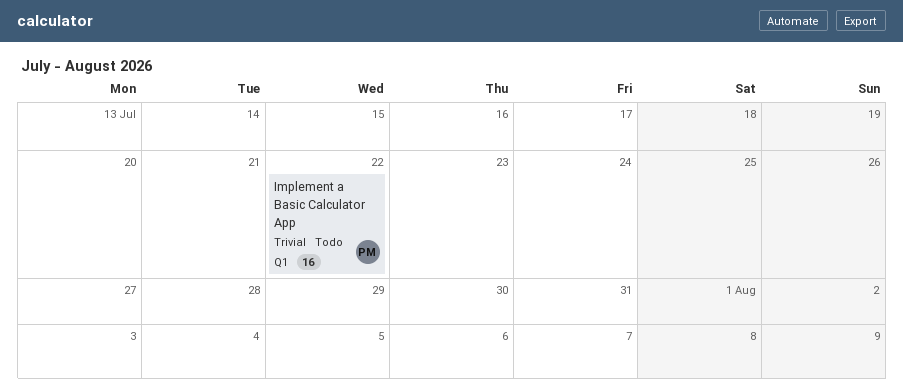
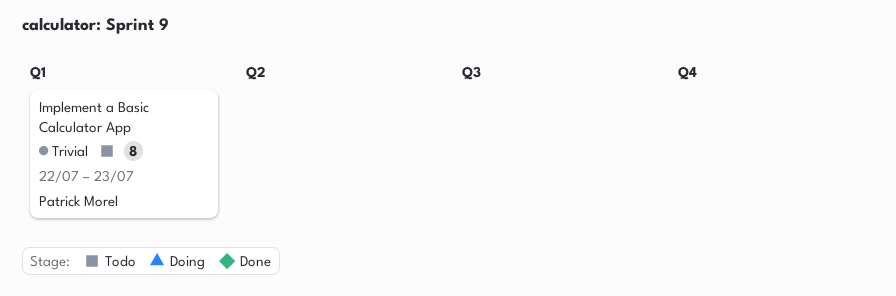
Implement a Basic Calculator App, estimate: 16 -> 8
Implement a Basic Calculator App, due: Jul 22 -> Jul 23

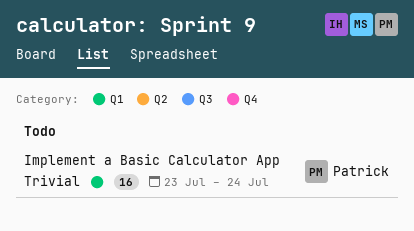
Implement a Basic Calculator App, estimate: 8 -> 16
Implement a Basic Calculator App, start: Jul 22 -> Jul 23
Implement a Basic Calculator App, due: Jul 23 -> Jul 24

